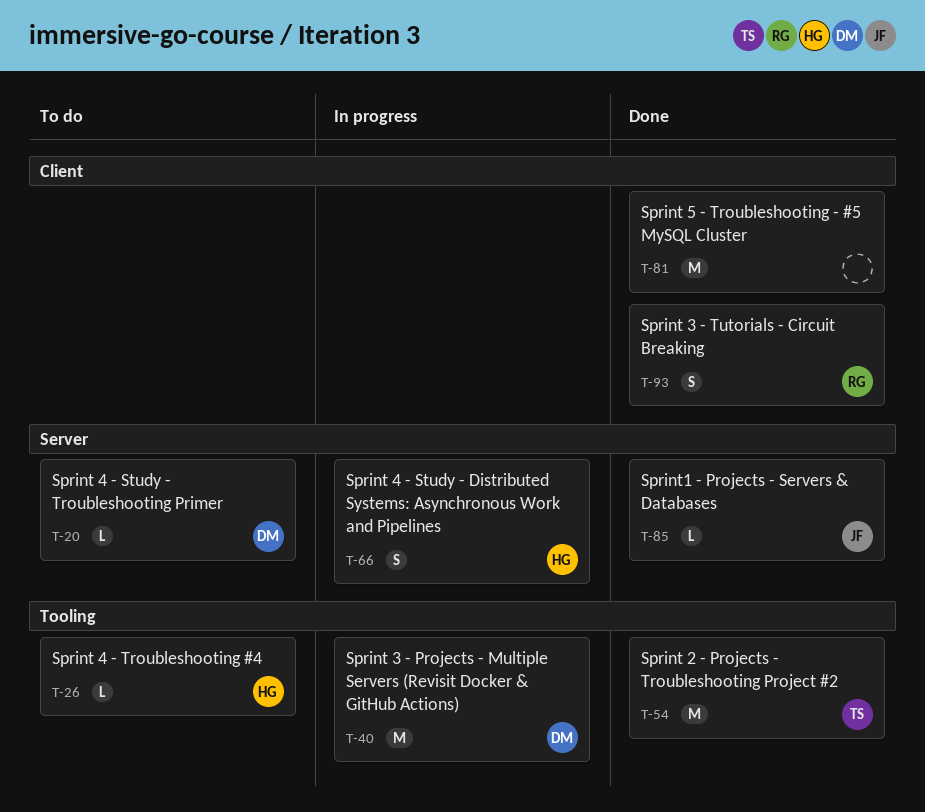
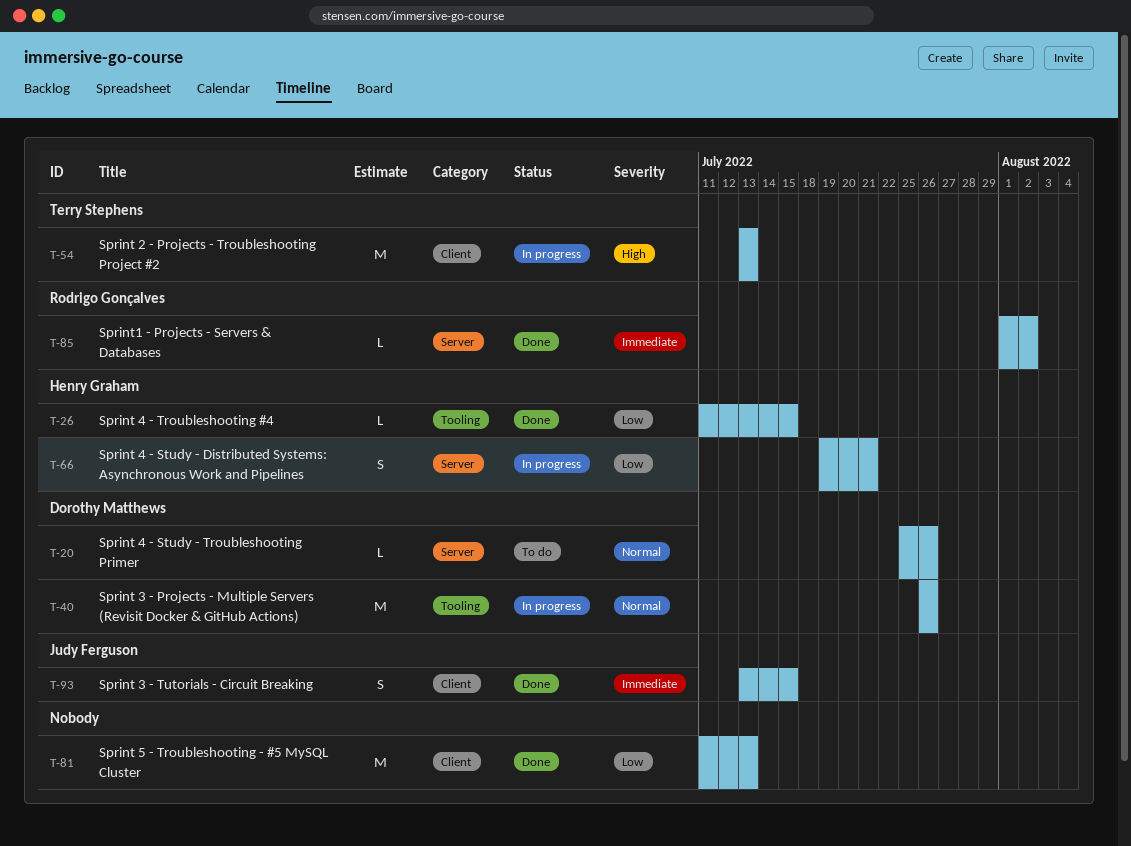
T-26, status: To do -> Done
T-54, status: Done -> In progress
T-54, label: Tooling -> Client
T-85, owner: Judy Ferguson -> Rodrigo Gonçalves
T-93, owner: Rodrigo Gonçalves -> Judy Ferguson

